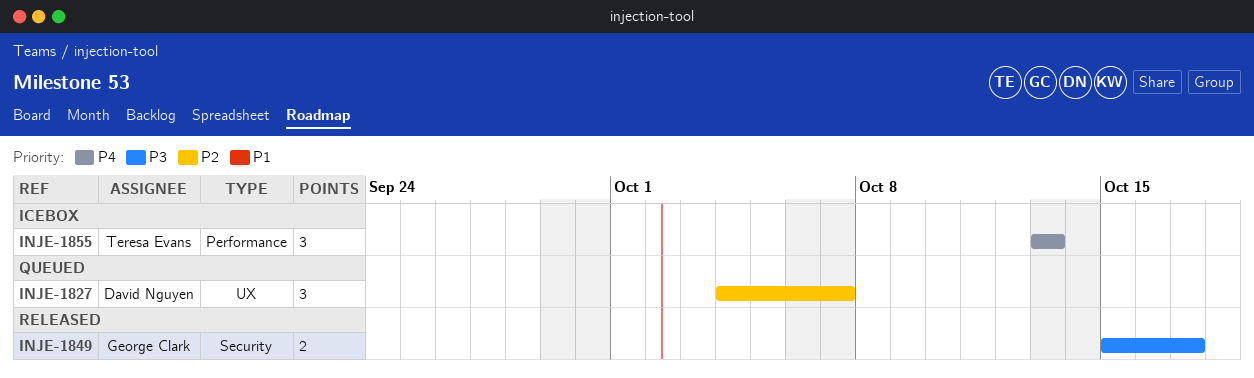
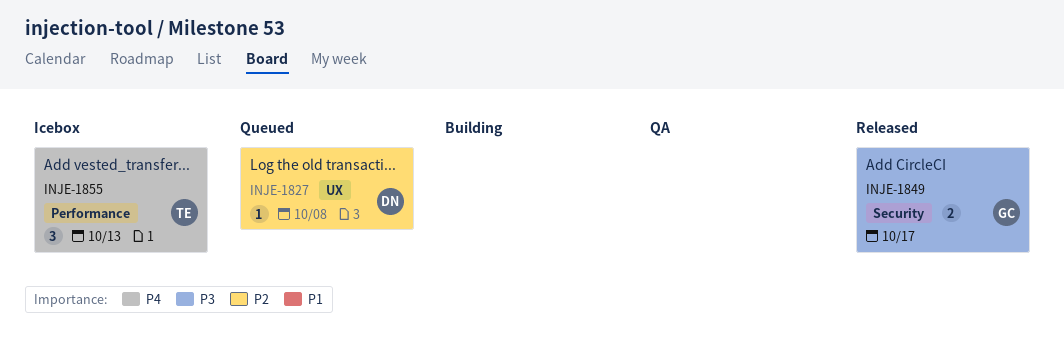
INJE-1827, estimate: 3 -> 1
INJE-1827, due: Oct 7 -> Oct 8

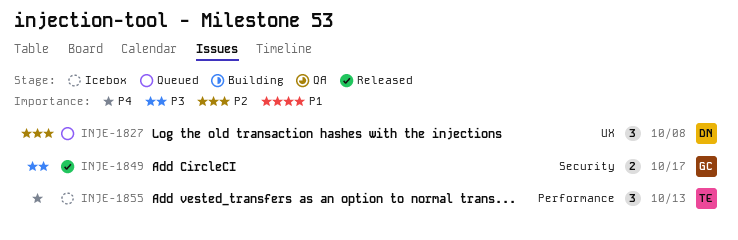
INJE-1827, estimate: 1 -> 3

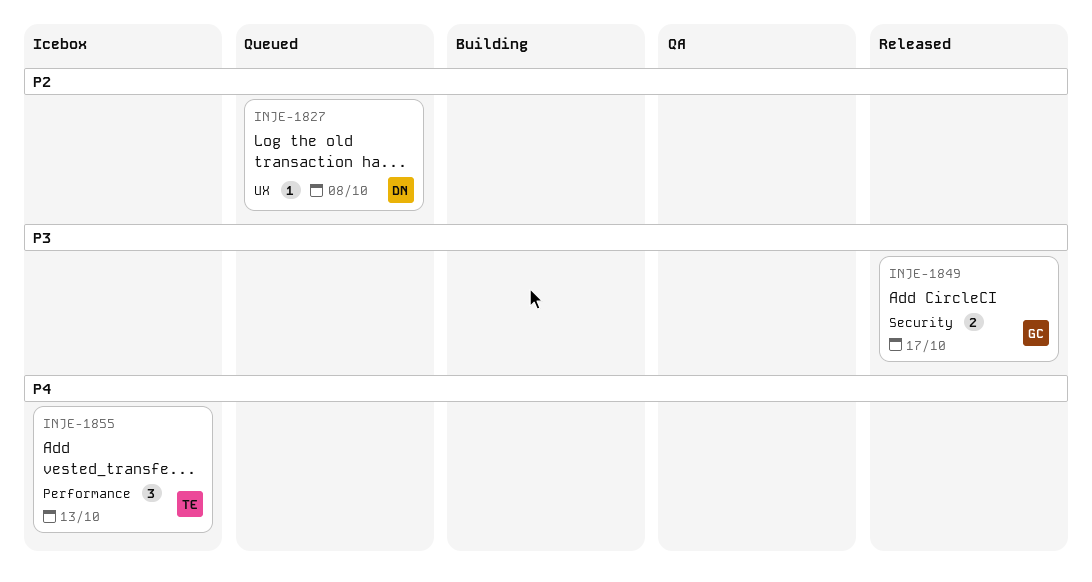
INJE-1827, estimate: 3 -> 1

